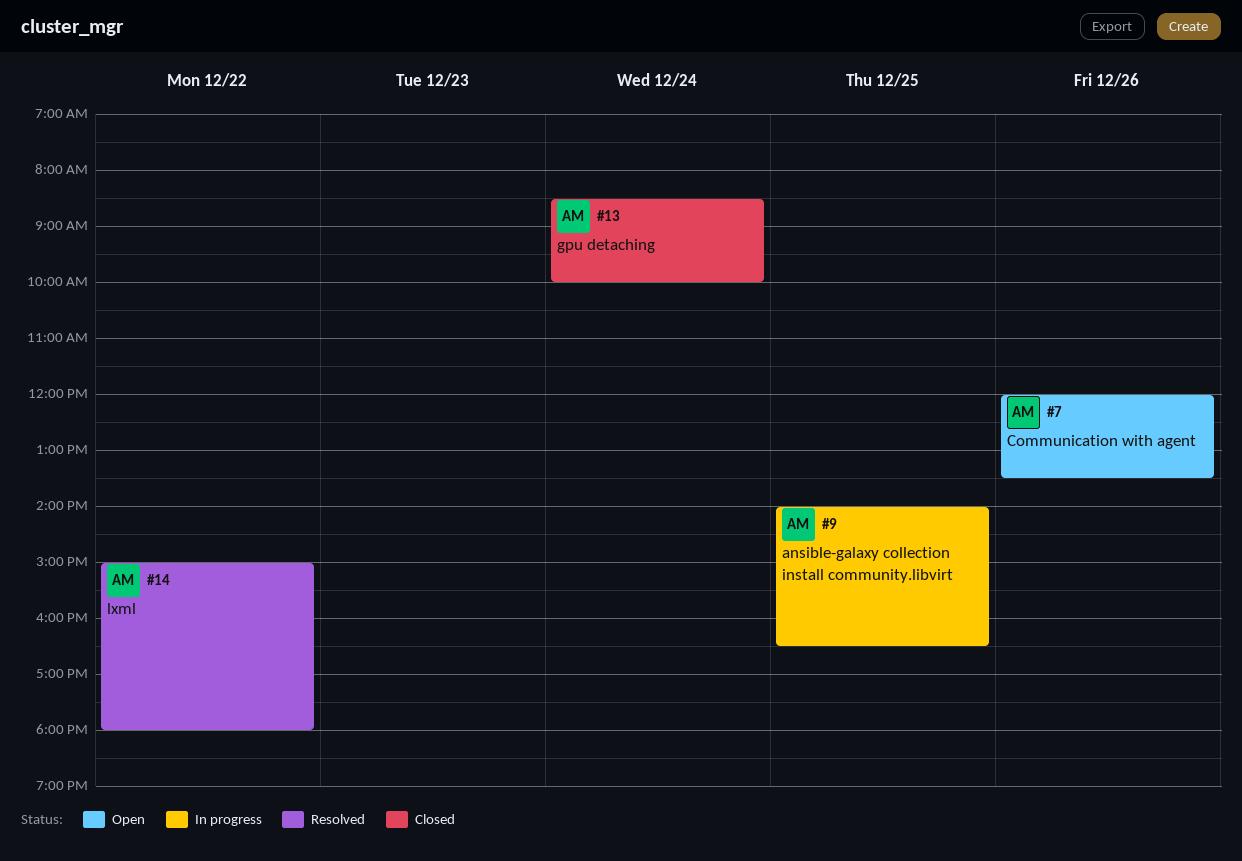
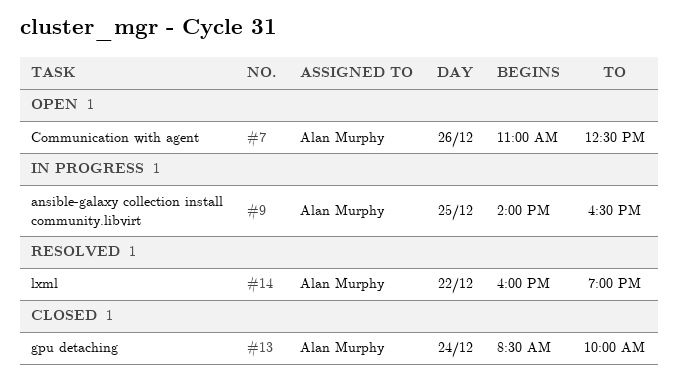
#7, begins: 12:00 -> 11:00
#7, ends: 13:30 -> 12:30
#14, begins: 15:00 -> 16:00
#14, ends: 18:00 -> 19:00

